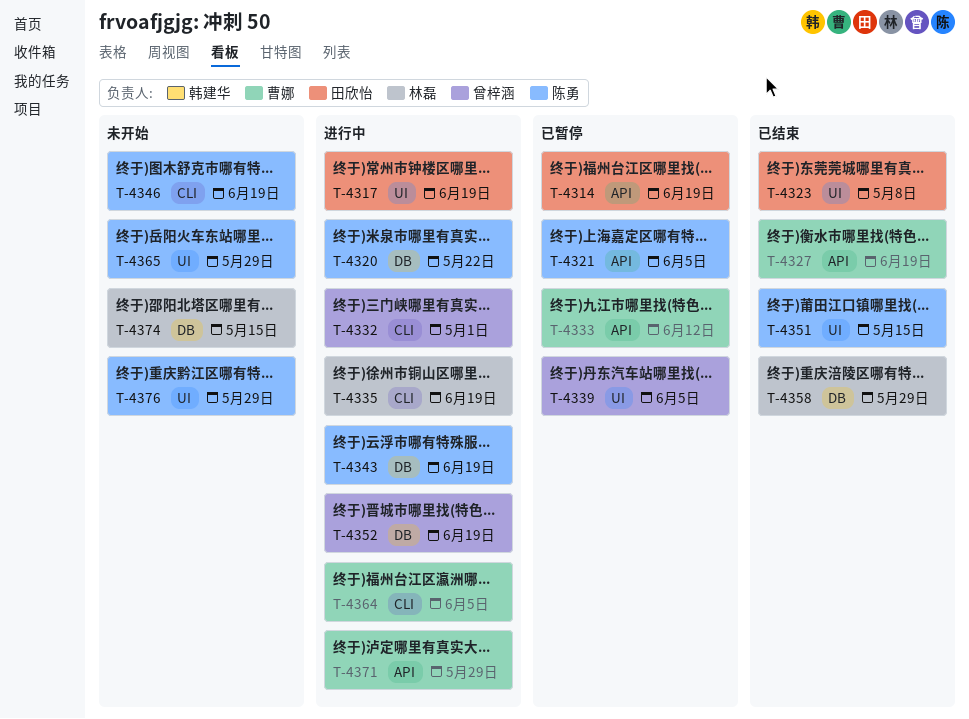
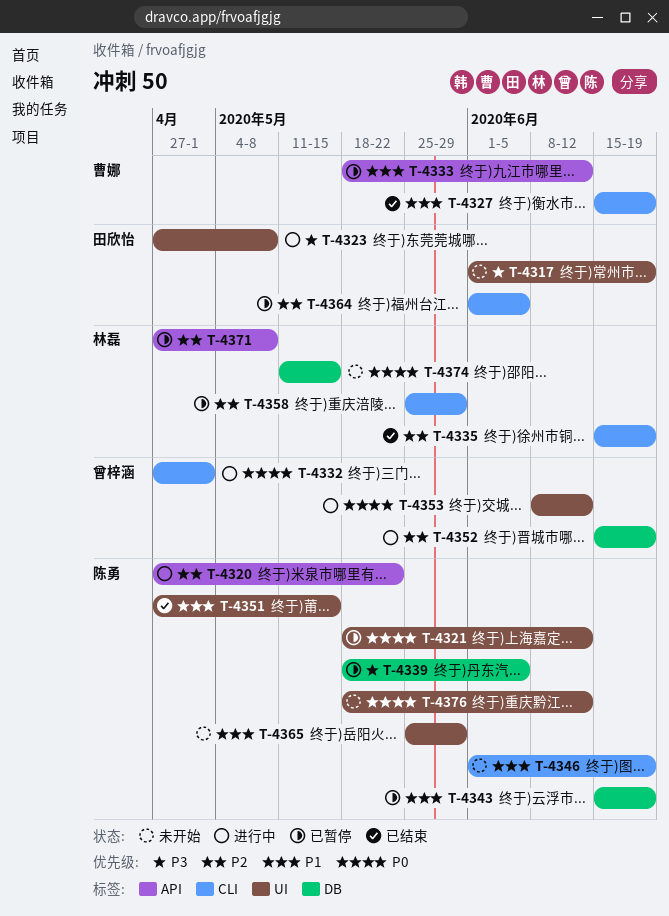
T-4314: present -> none
T-4317, status: 进行中 -> 未开始
T-4320, label: DB -> API
T-4321, label: API -> UI
T-4321, due: Jun 5 -> Jun 12
T-4323, status: 已结束 -> 进行中
T-4327, label: API -> CLI
T-4335, status: 进行中 -> 已结束
T-4339, owner: 曾梓涵 -> 陈勇
T-4339, label: UI -> DB
T-4343, status: 进行中 -> 已暂停
T-4353: none -> present
T-4358, status: 已结束 -> 已暂停
T-4358, label: DB -> CLI
T-4364, status: 进行中 -> 已暂停
T-4364, owner: 曹娜 -> 田欣怡
T-4371, status: 进行中 -> 已暂停
T-4371, owner: 曹娜 -> 林磊
T-4371, due: May 29 -> May 8
T-4376, due: May 29 -> Jun 12

